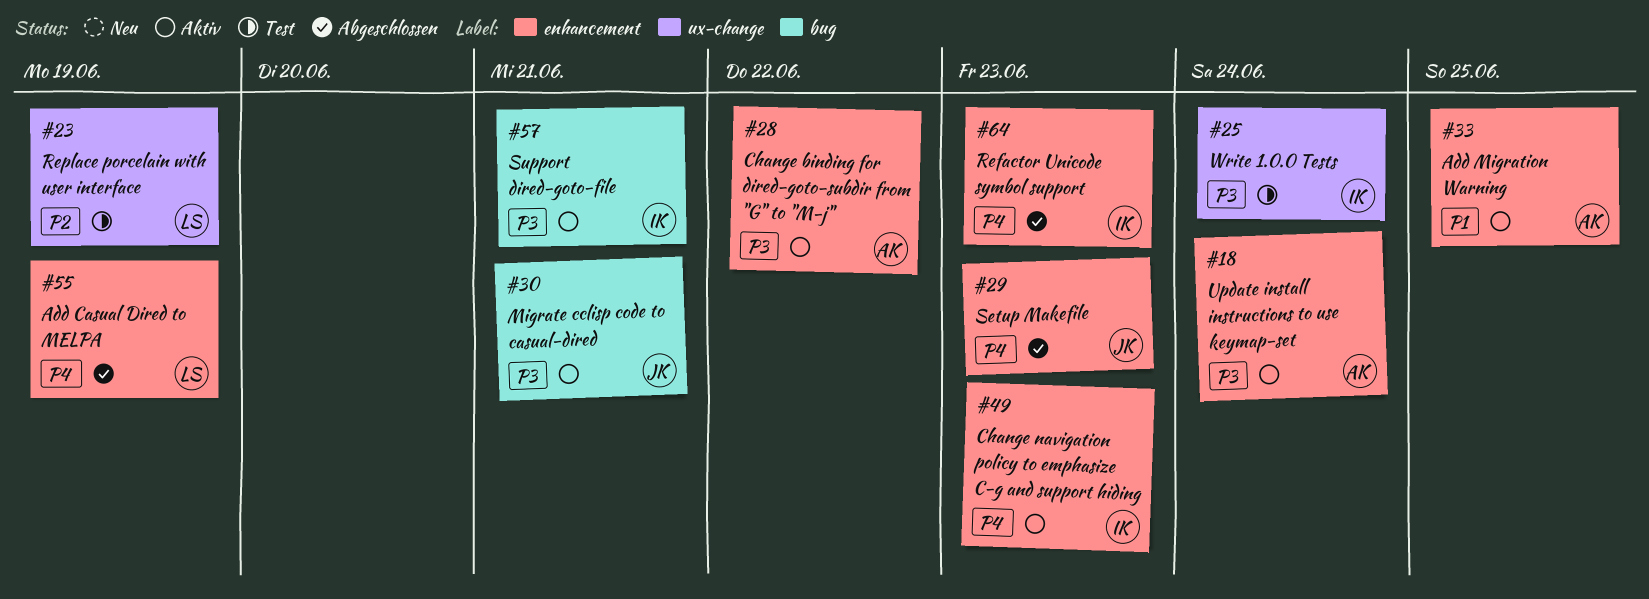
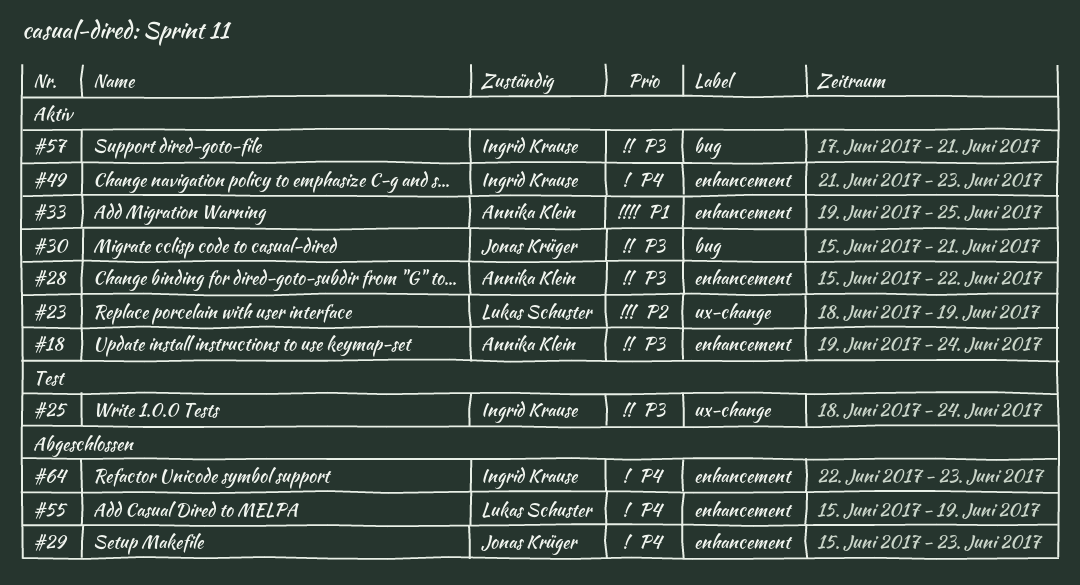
#23, status: Test -> Aktiv

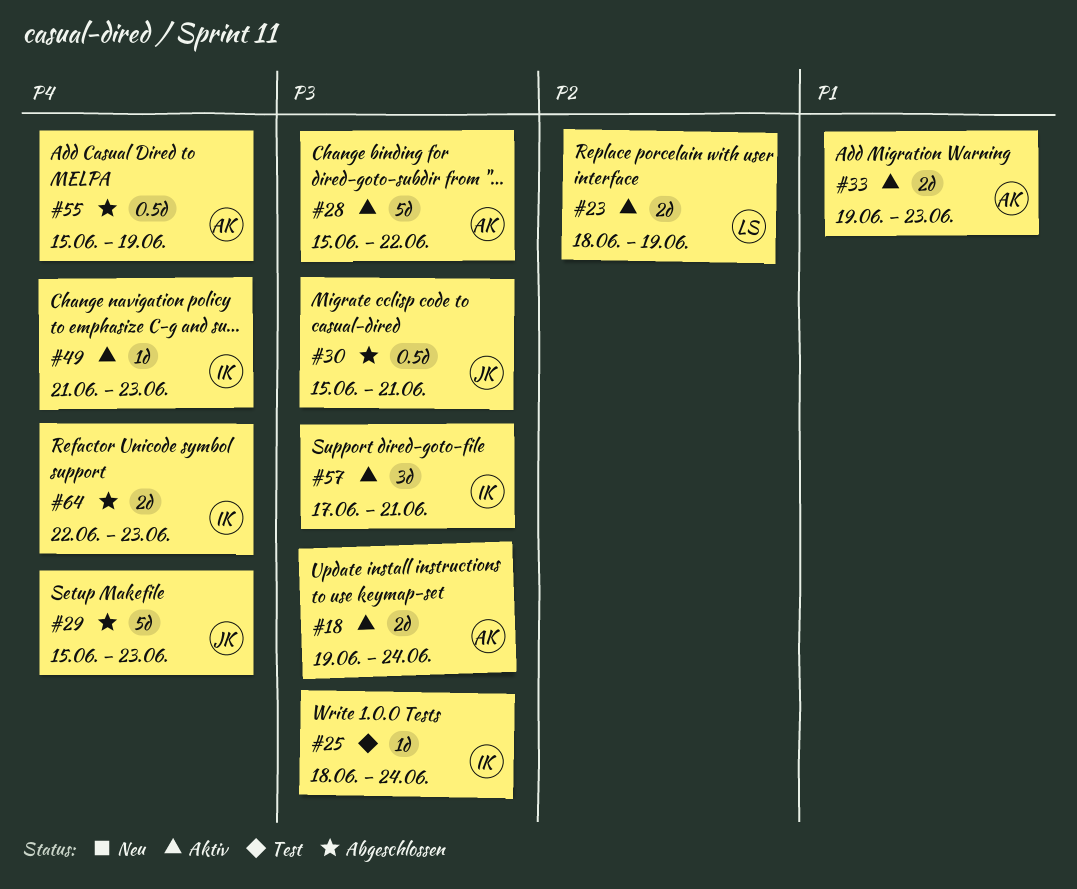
#30, status: Aktiv -> Abgeschlossen
#33, due: Jun 25 -> Jun 23
#55, owner: Lukas Schuster -> Annika Klein

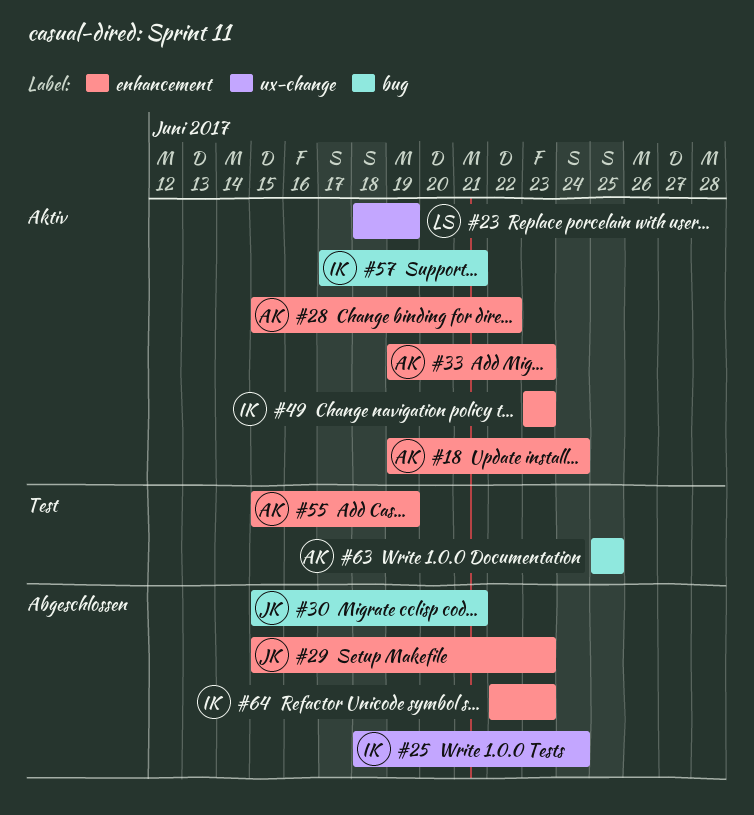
#25, status: Test -> Abgeschlossen
#49, start: Jun 21 -> Jun 23
#55, status: Abgeschlossen -> Test
#63: none -> present

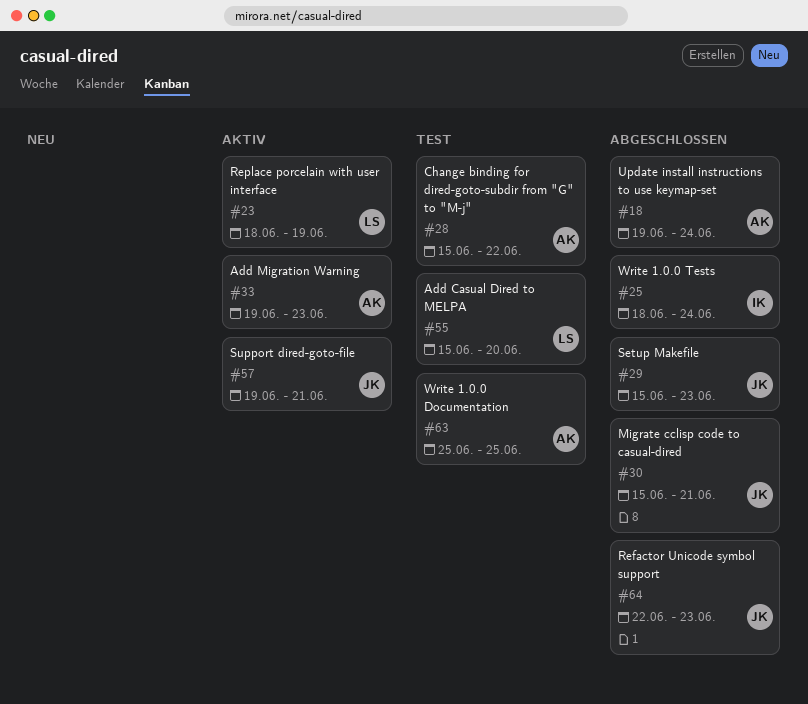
#18, status: Aktiv -> Abgeschlossen
#28, status: Aktiv -> Test
#49: present -> none
#55, owner: AK -> LS
#55, due: Jun 19 -> Jun 20
#57, owner: IK -> JK
#57, start: Jun 17 -> Jun 19
#64, owner: IK -> JK

